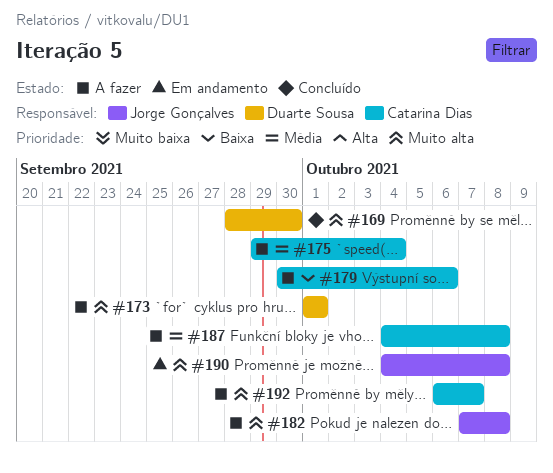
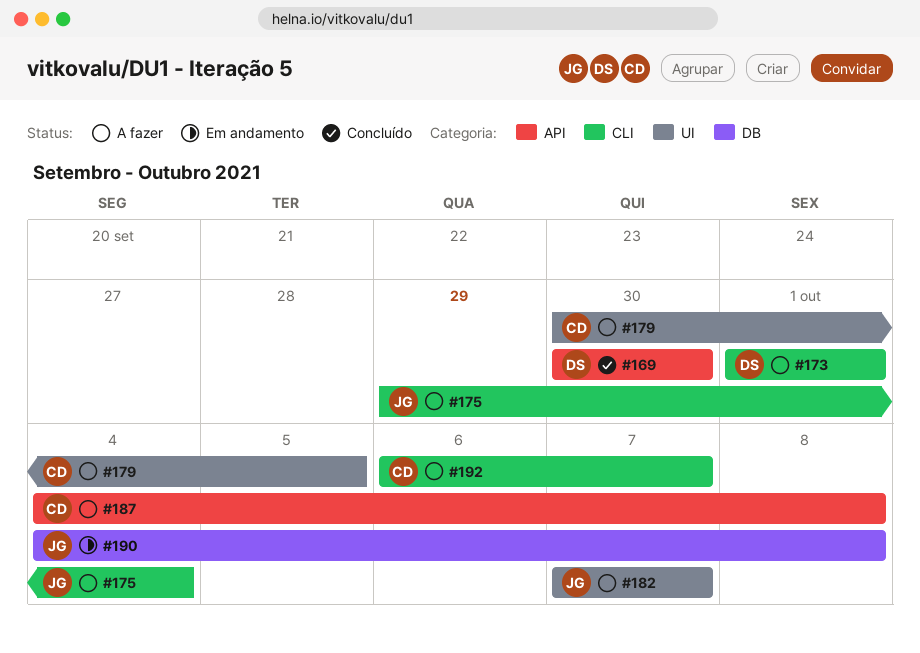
#169, start: Sep 28 -> Sep 30
#175, owner: Catarina Dias -> Jorge Gonçalves
#179, due: Oct 6 -> Oct 5
#182, due: Oct 8 -> Oct 7

